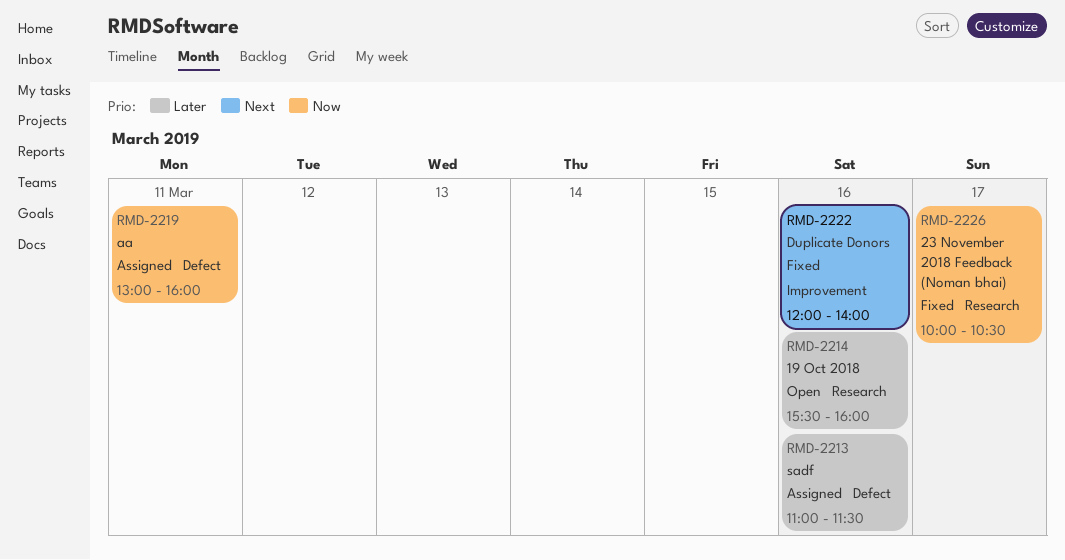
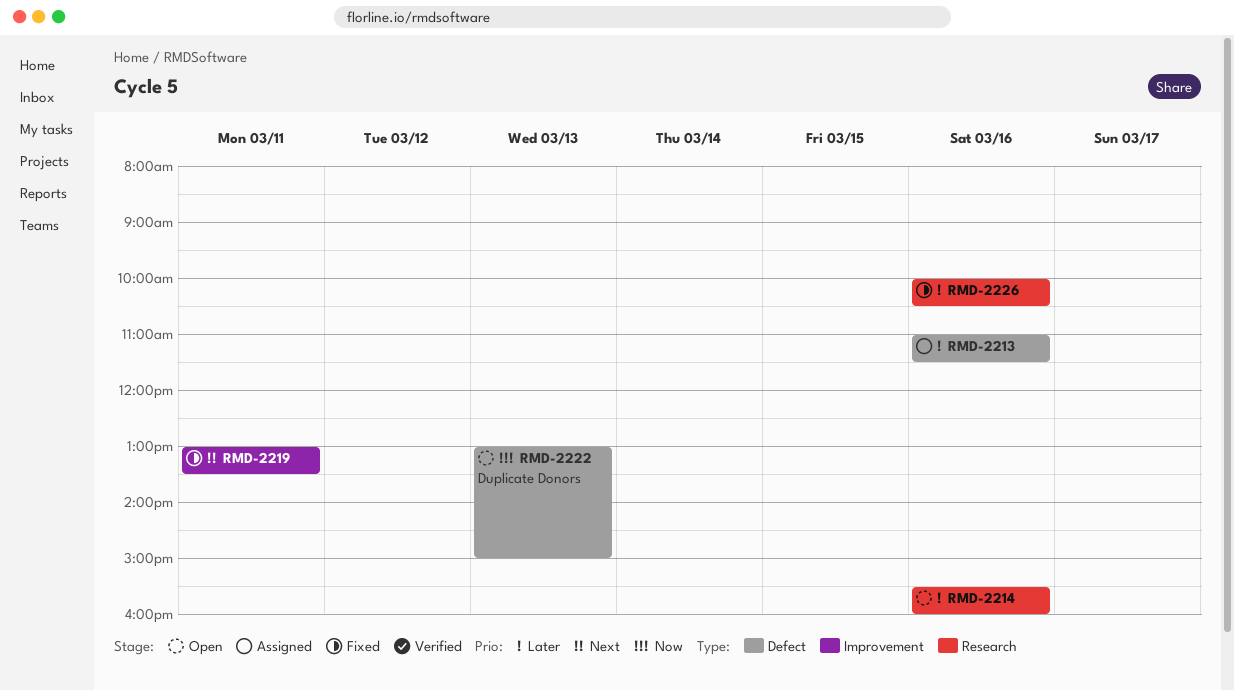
RMD-2219, status: Assigned -> Fixed
RMD-2219, priority: Now -> Next
RMD-2219, label: Defect -> Improvement
RMD-2219, ends: 16:00 -> 13:30
RMD-2222, status: Fixed -> Open
RMD-2222, priority: Next -> Now
RMD-2222, label: Improvement -> Defect
RMD-2222, day: Mar 16 -> Mar 13
RMD-2222, begins: 12:00 -> 13:00
RMD-2222, ends: 14:00 -> 15:00
RMD-2226, priority: Now -> Later
RMD-2226, day: Mar 17 -> Mar 16

